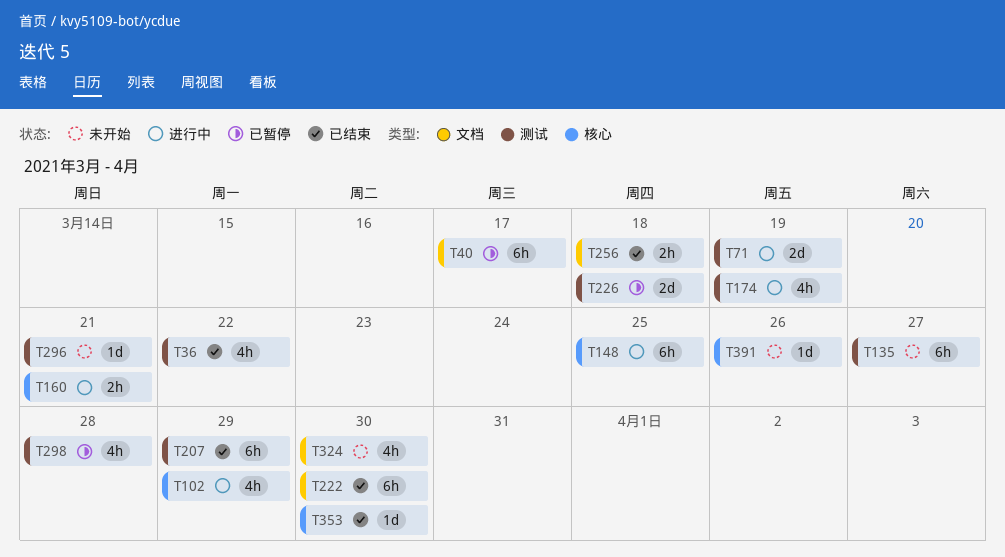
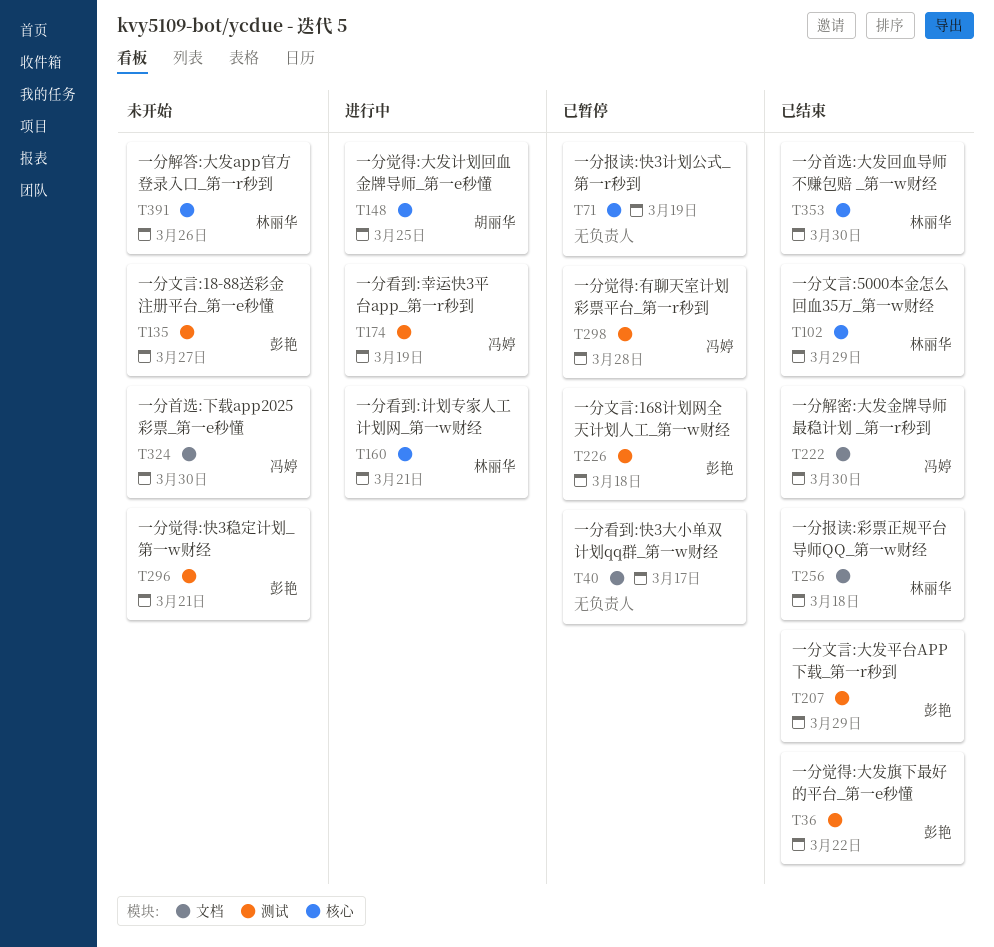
T71, status: 进行中 -> 已暂停
T71, label: 测试 -> 核心
T102, status: 进行中 -> 已结束

